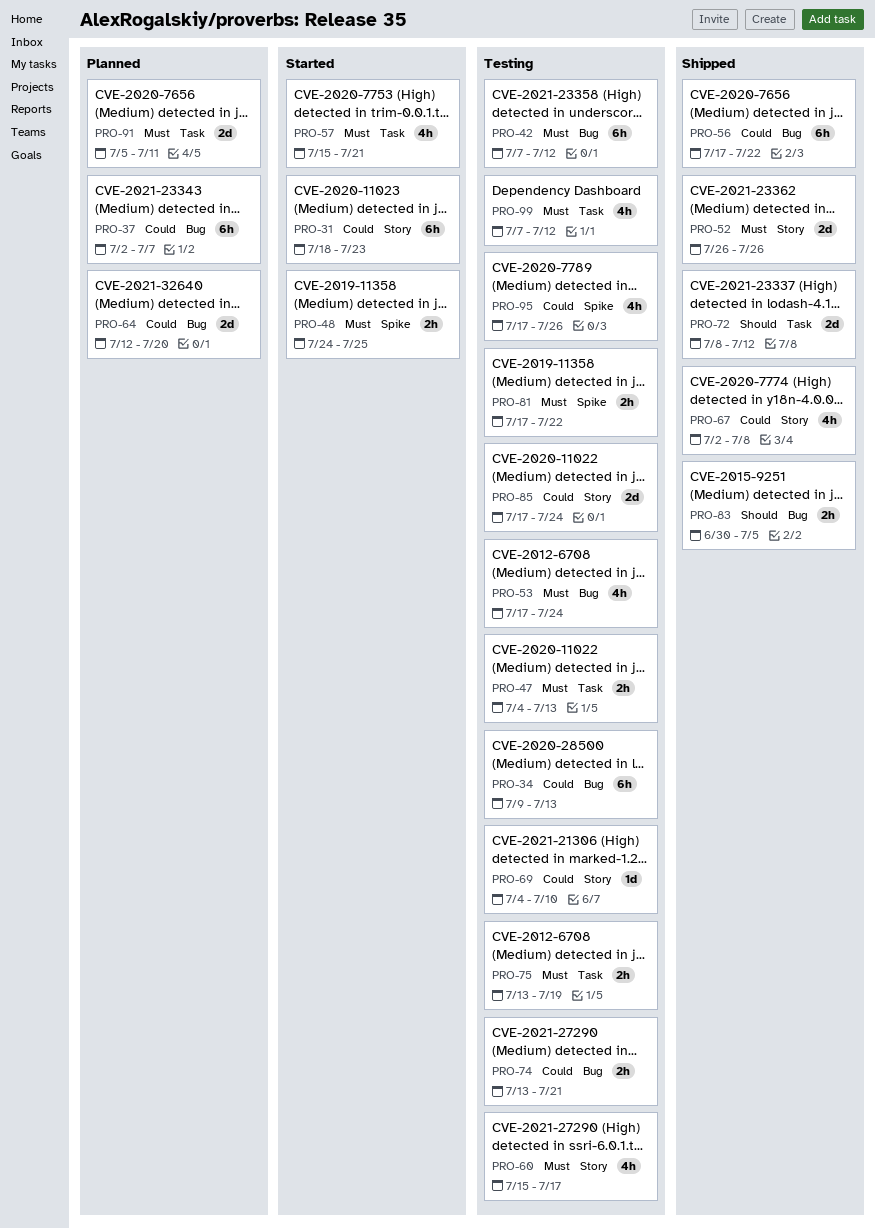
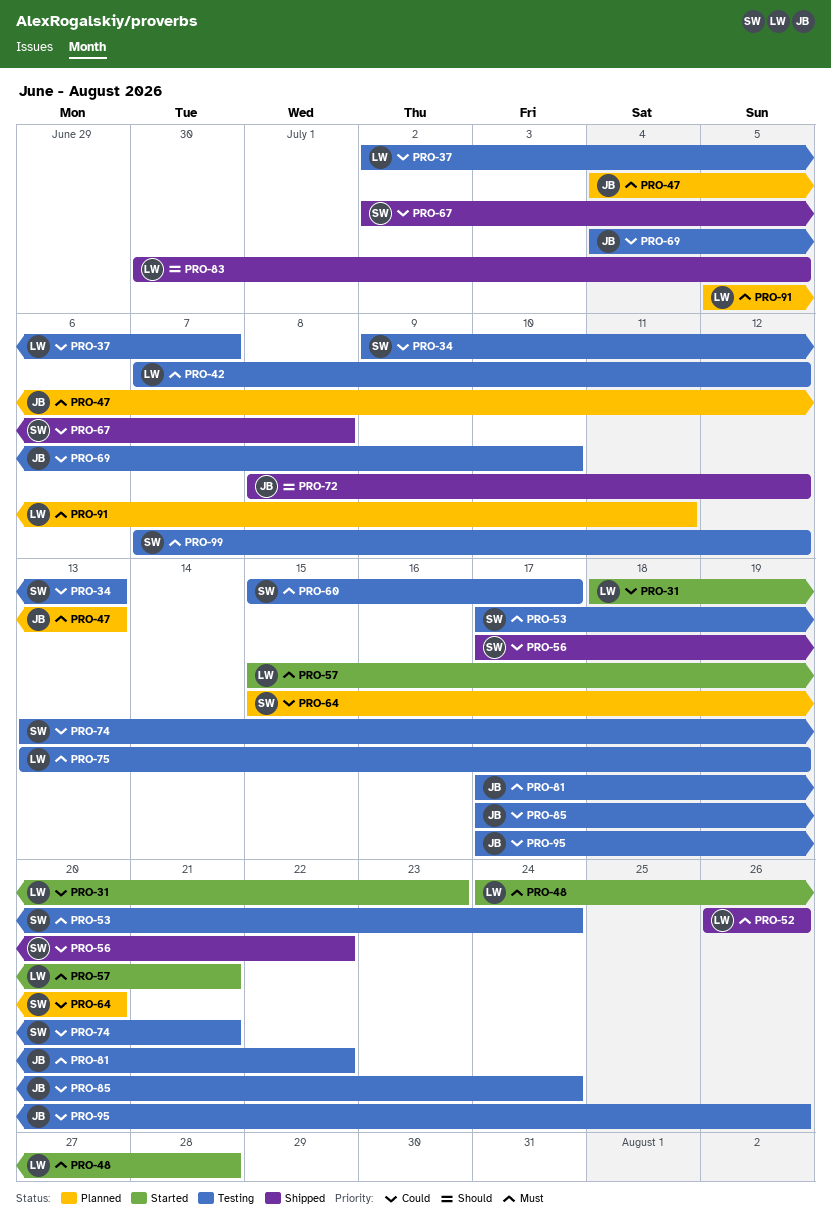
PRO-37, status: Planned -> Testing
PRO-47, status: Testing -> Planned
PRO-48, due: Jul 25 -> Jul 28
PRO-64, start: Jul 12 -> Jul 15

